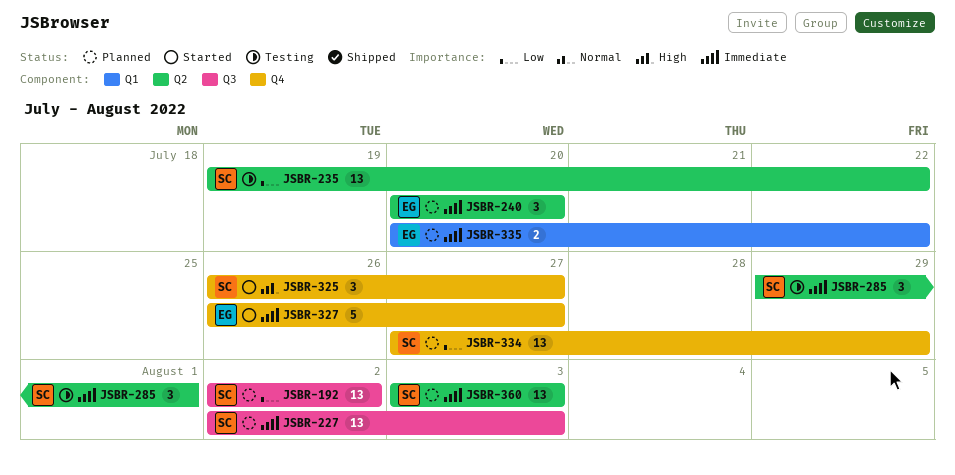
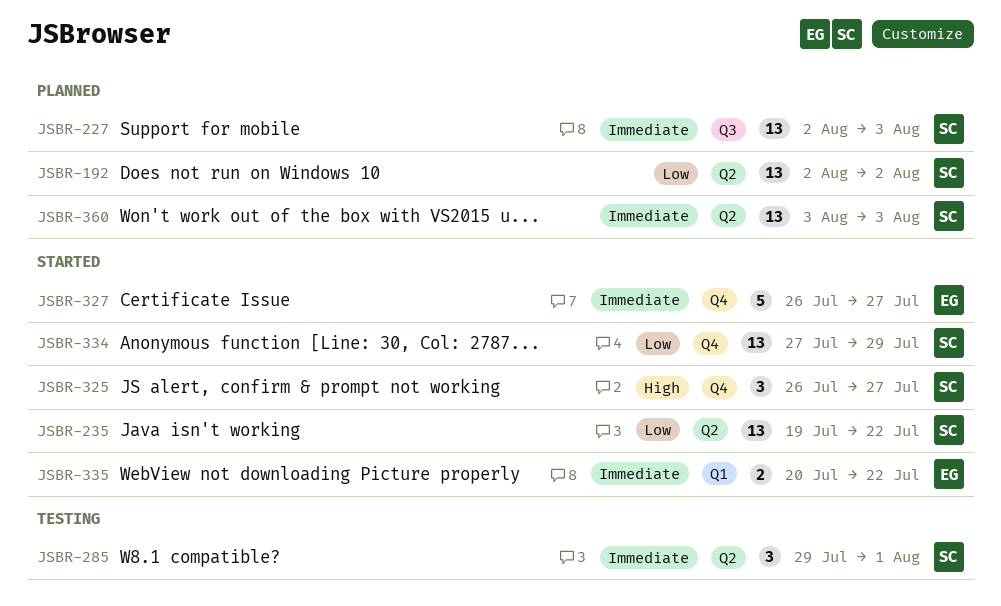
JSBR-192, label: Q3 -> Q2
JSBR-235, status: Testing -> Started
JSBR-240: present -> none
JSBR-334, status: Planned -> Started
JSBR-335, status: Planned -> Started

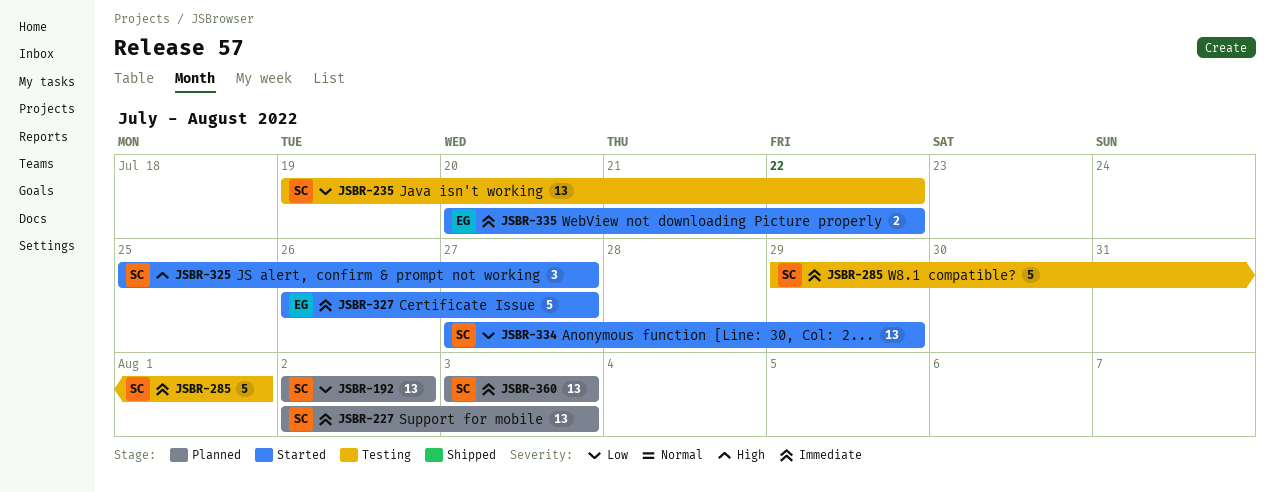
JSBR-235, status: Started -> Testing
JSBR-285, estimate: 3 -> 5
JSBR-325, start: Jul 26 -> Jul 25

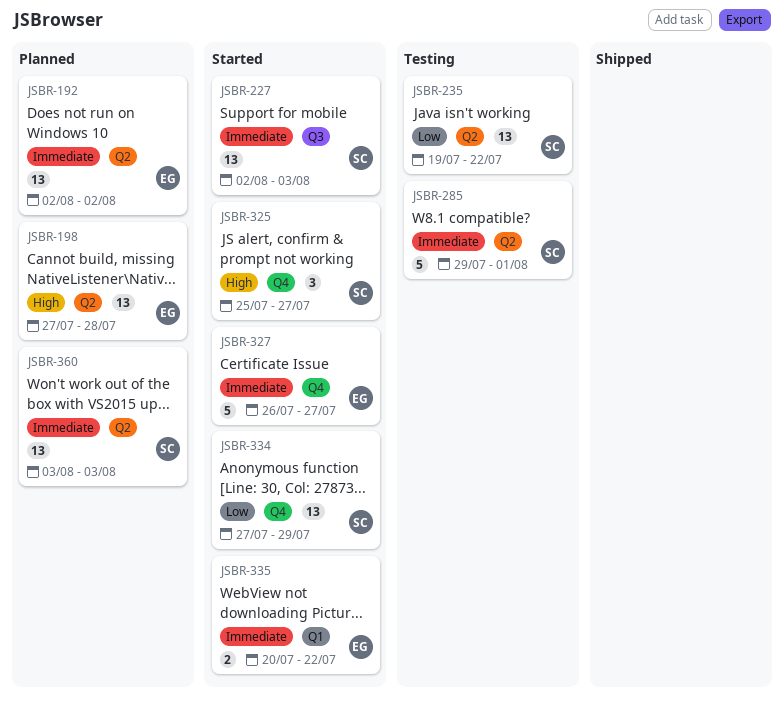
JSBR-192, owner: SC -> EG
JSBR-192, priority: Low -> Immediate
JSBR-198: none -> present
JSBR-227, status: Planned -> Started

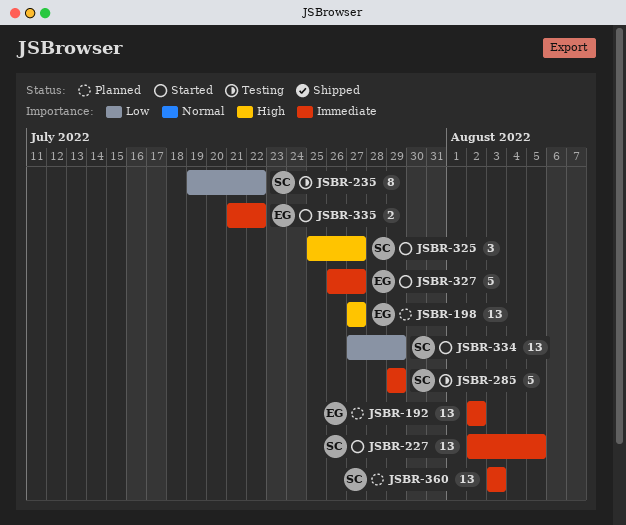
JSBR-198, due: Jul 28 -> Jul 27
JSBR-227, due: Aug 3 -> Aug 5
JSBR-235, estimate: 13 -> 8
JSBR-285, due: Aug 1 -> Jul 29
JSBR-335, start: Jul 20 -> Jul 21

